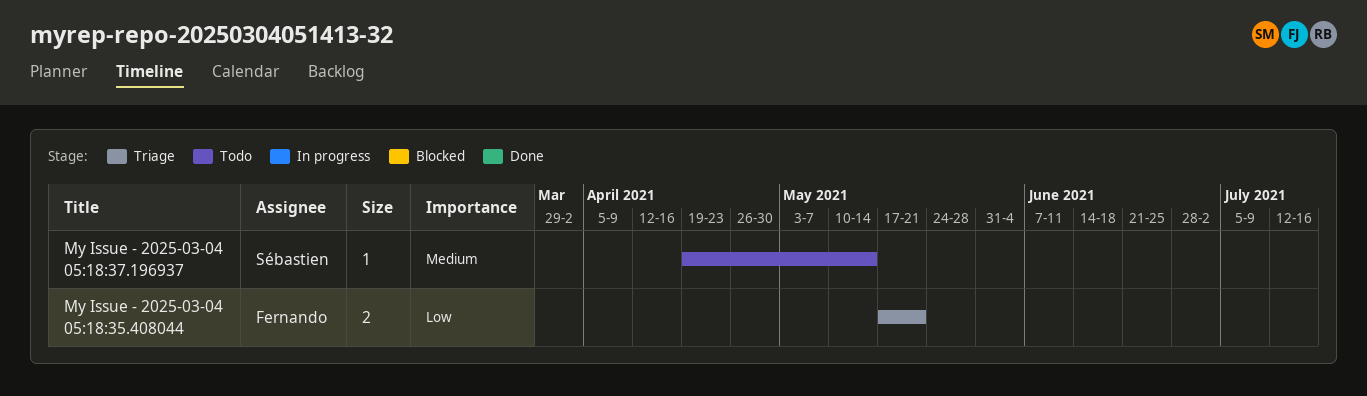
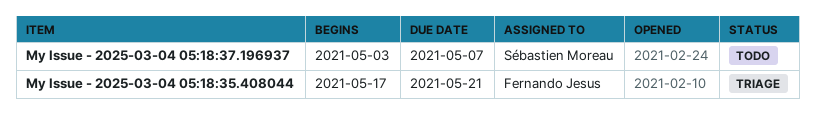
My Issue - 2025-03-04 05:18:37.196937, start: Apr 19 -> May 3
My Issue - 2025-03-04 05:18:37.196937, due: May 14 -> May 7

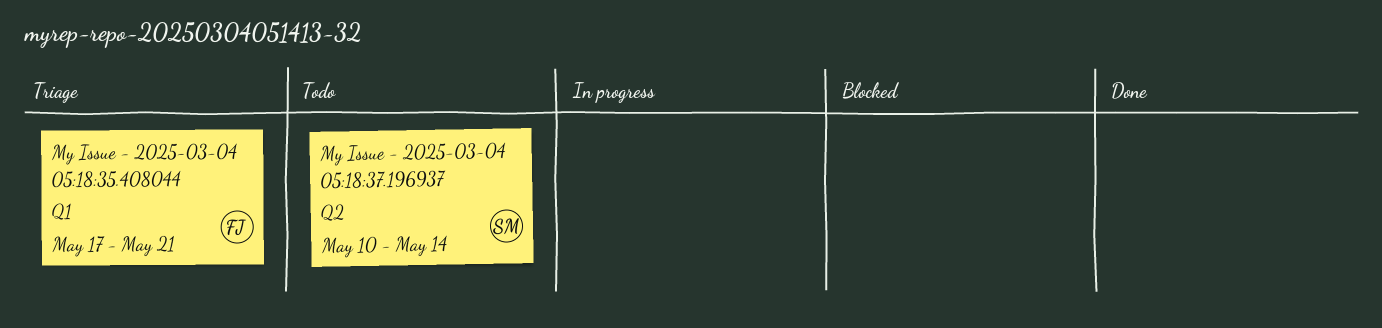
My Issue - 2025-03-04 05:18:37.196937, start: May 3 -> May 10
My Issue - 2025-03-04 05:18:37.196937, due: May 7 -> May 14

